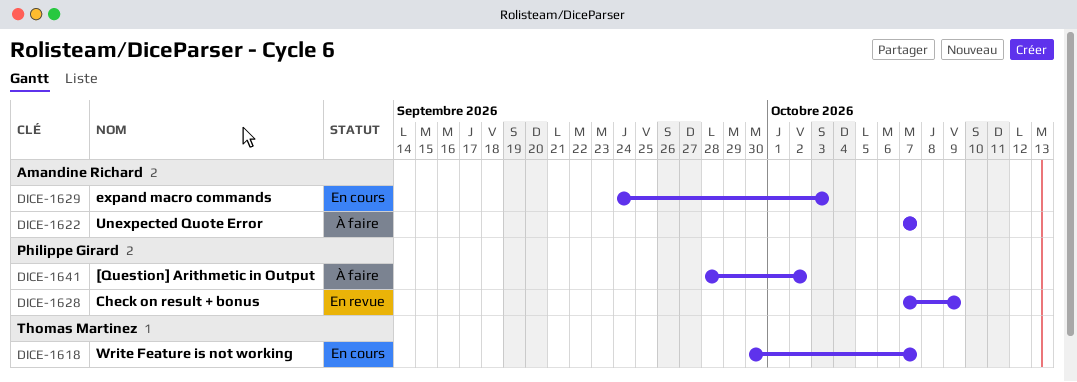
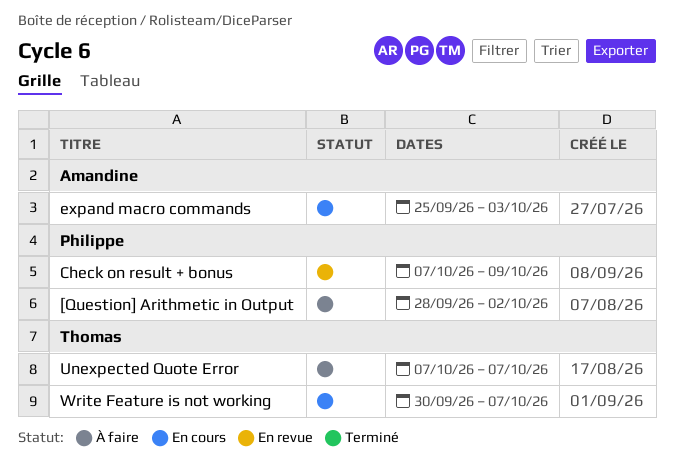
expand macro commands, start: Sep 24 -> Sep 25
Unexpected Quote Error, owner: Amandine Richard -> Thomas Martinez

